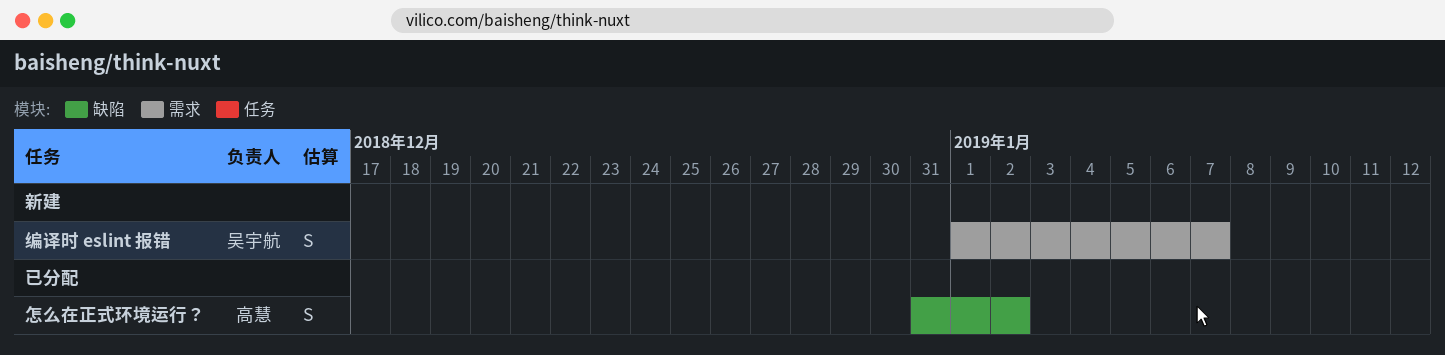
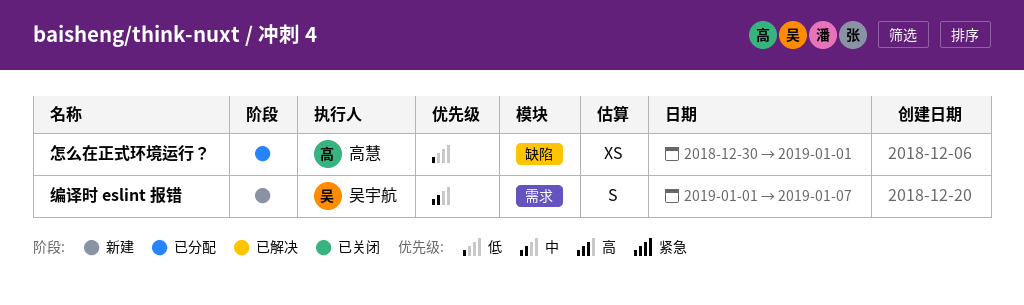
怎么在正式环境运行？, estimate: S -> XS
怎么在正式环境运行？, start: Dec 31 -> Dec 30
怎么在正式环境运行？, due: Jan 2 -> Jan 1

